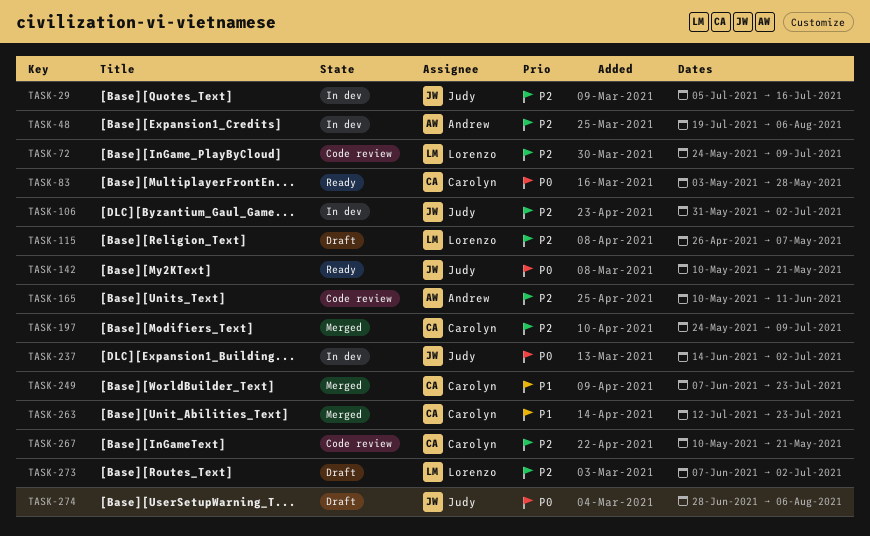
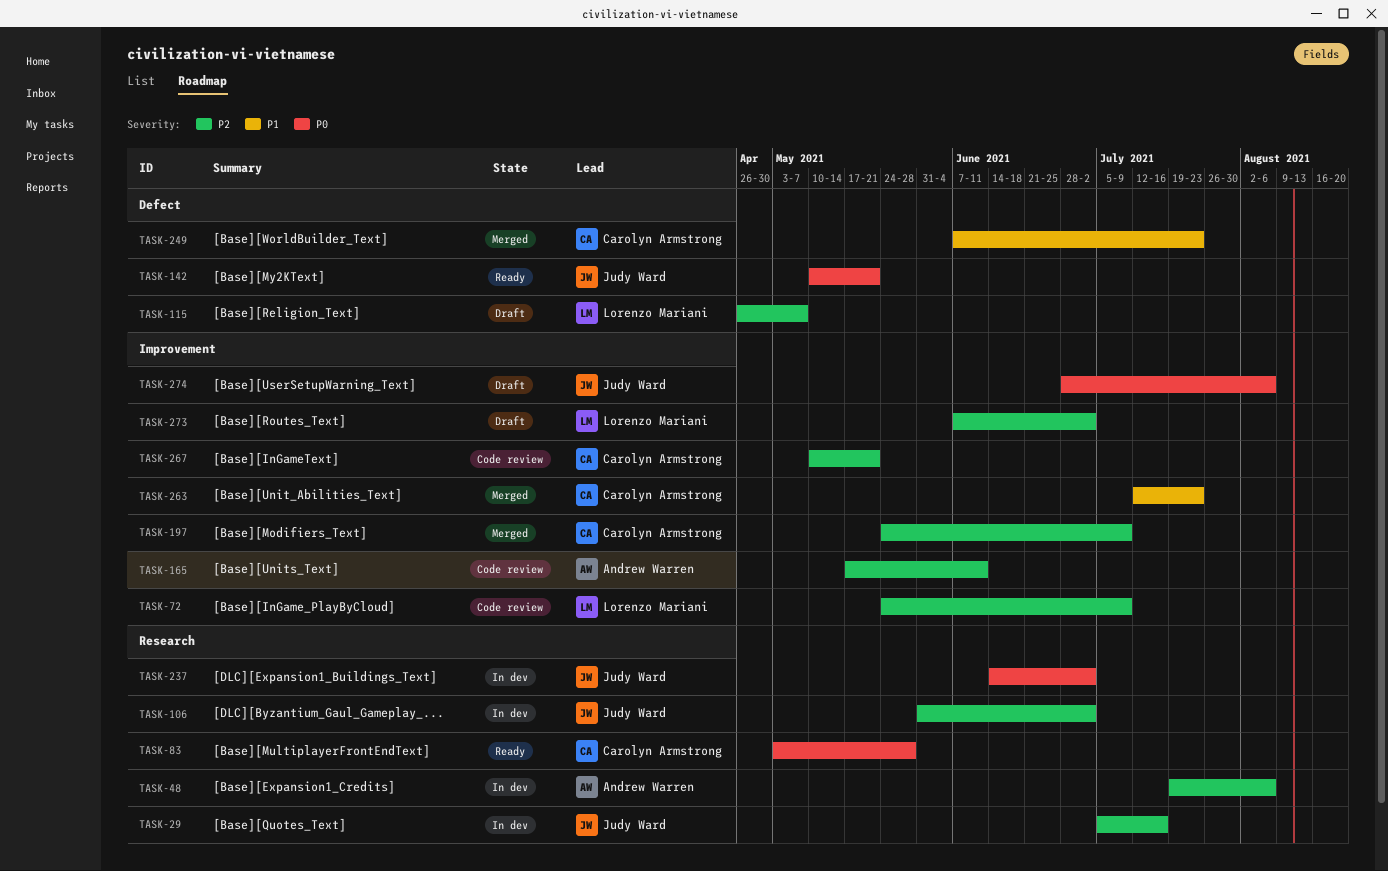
TASK-165, start: May 10 -> May 17

